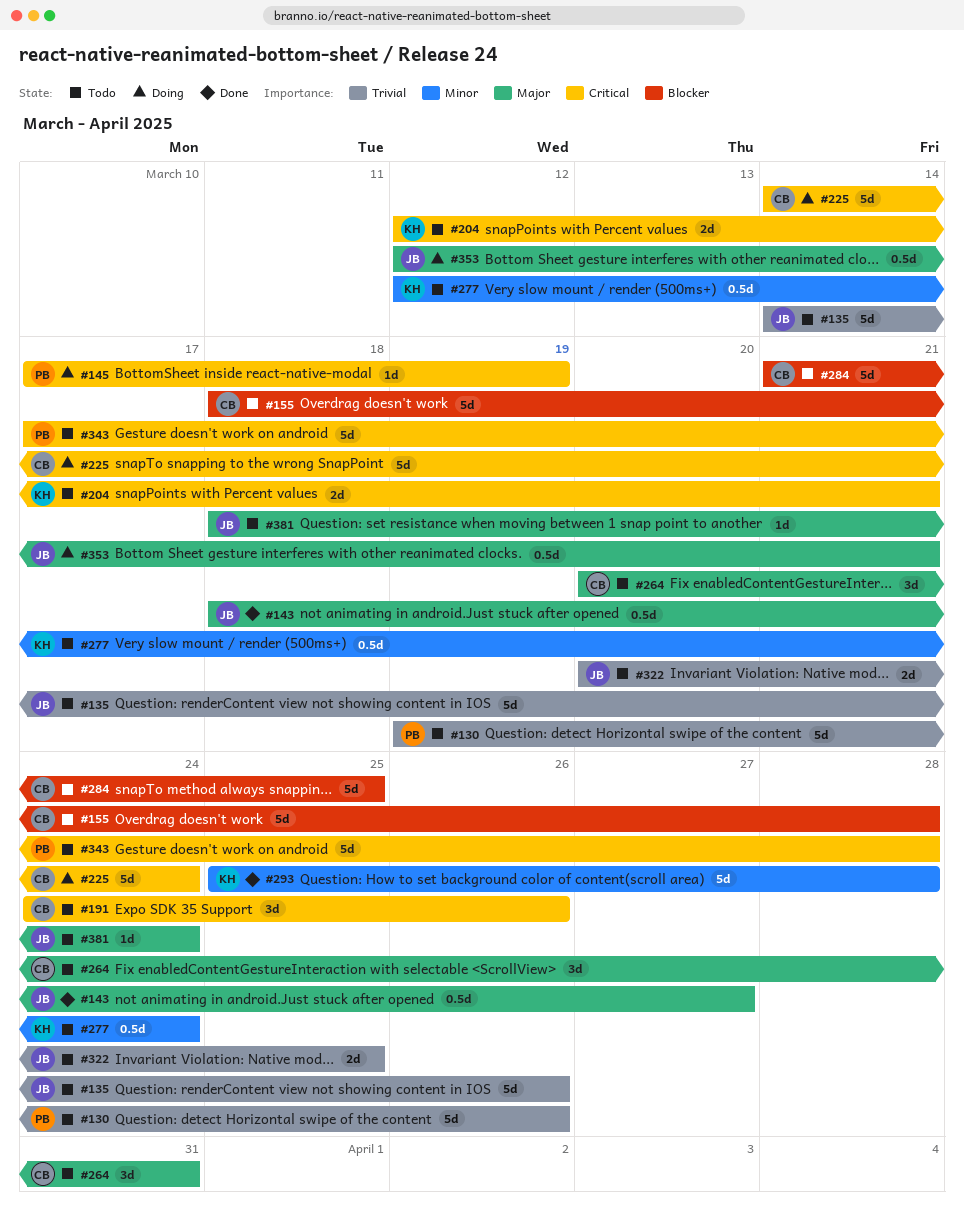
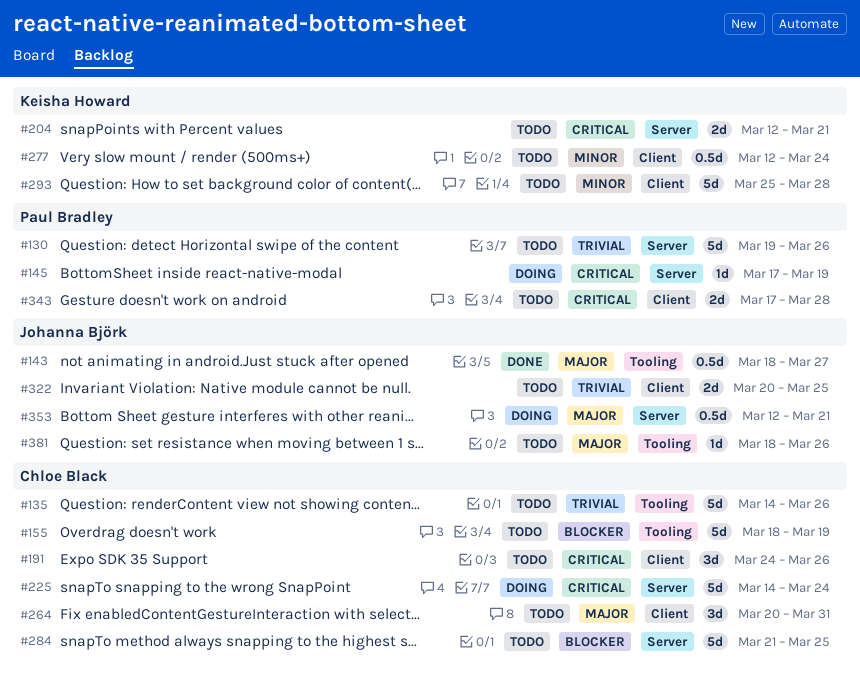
#135, owner: Johanna Björk -> Chloe Black
#155, due: Mar 28 -> Mar 19
#293, status: Done -> Todo
#343, estimate: 5d -> 2d
#381, due: Mar 24 -> Mar 26

